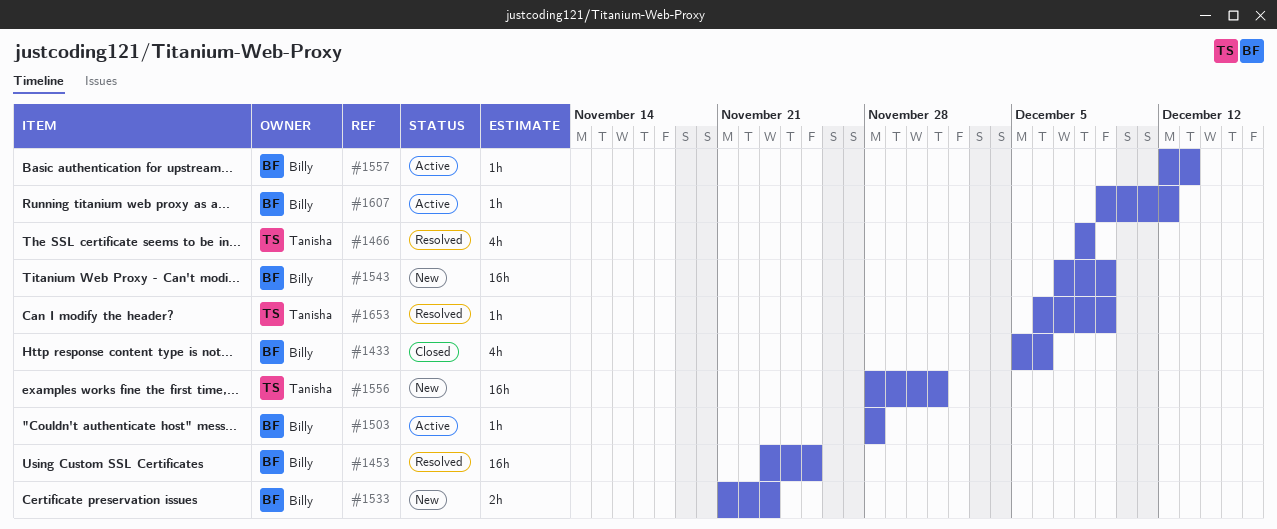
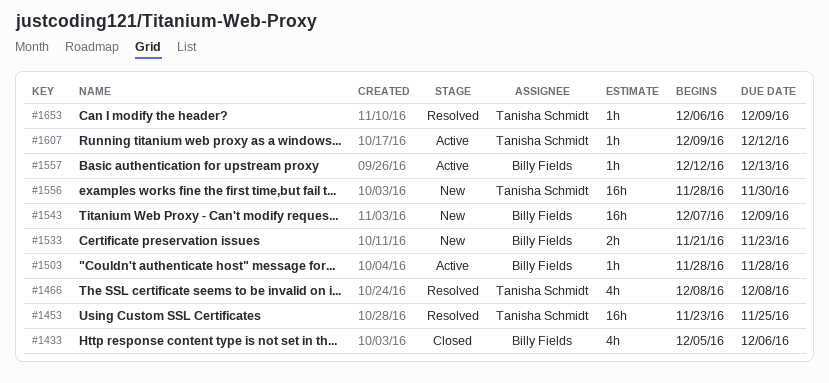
#1453, owner: Billy Fields -> Tanisha Schmidt
#1556, due: Dec 1 -> Nov 30
#1607, owner: Billy Fields -> Tanisha Schmidt

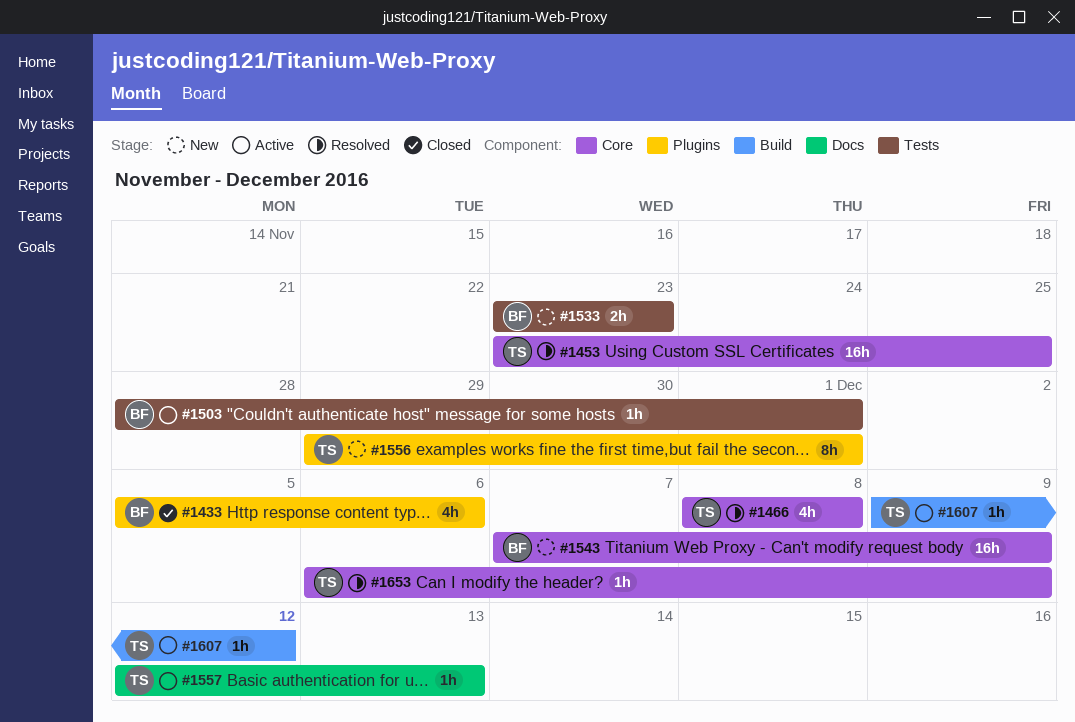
#1503, due: Nov 28 -> Dec 1
#1533, start: Nov 21 -> Nov 23
#1556, estimate: 16h -> 8h
#1556, start: Nov 28 -> Nov 29
#1556, due: Nov 30 -> Dec 1
#1557, owner: Billy Fields -> Tanisha Schmidt

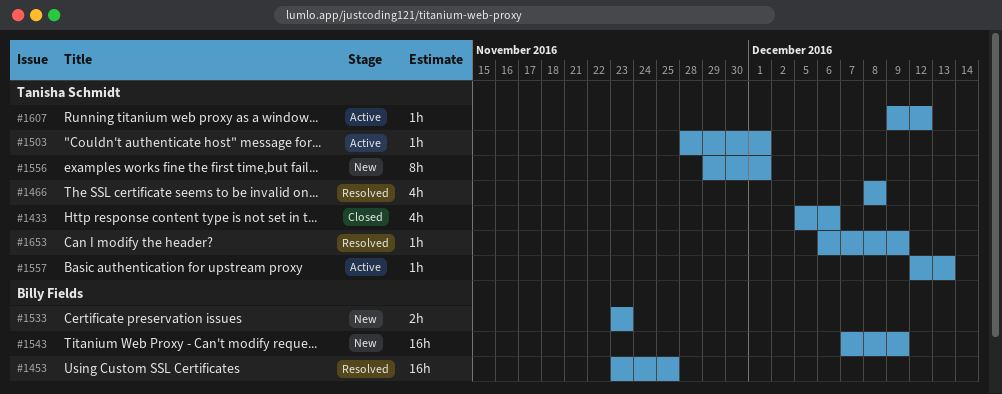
#1433, owner: Billy Fields -> Tanisha Schmidt
#1453, owner: Tanisha Schmidt -> Billy Fields
#1503, owner: Billy Fields -> Tanisha Schmidt

